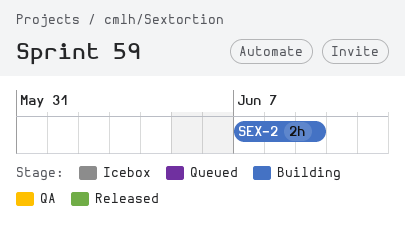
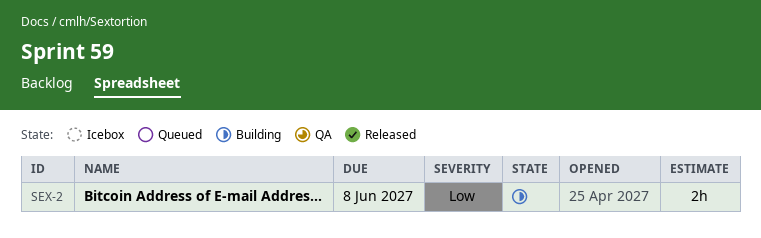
SEX-2, due: Jun 9 -> Jun 8

